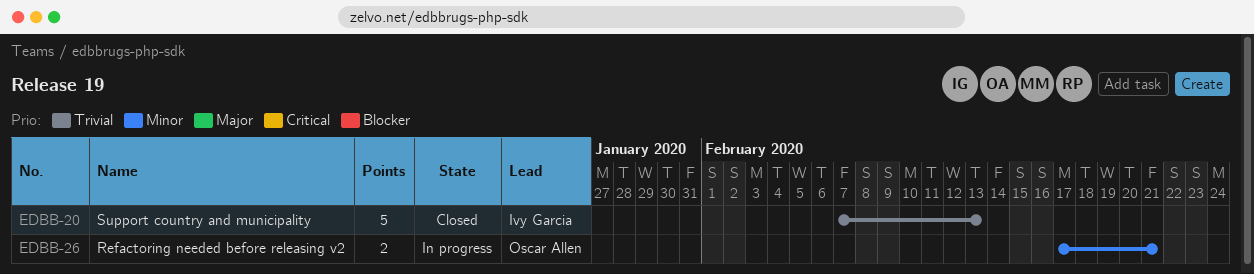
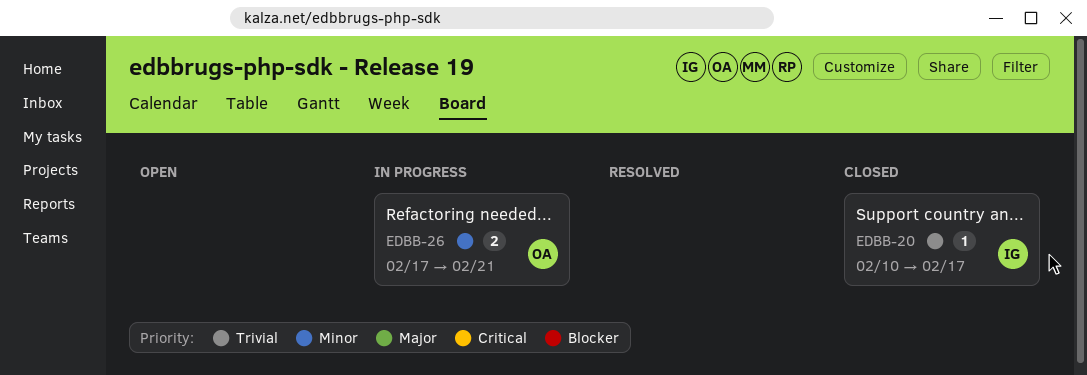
EDBB-20, estimate: 5 -> 1
EDBB-20, start: Feb 7 -> Feb 10
EDBB-20, due: Feb 13 -> Feb 17

